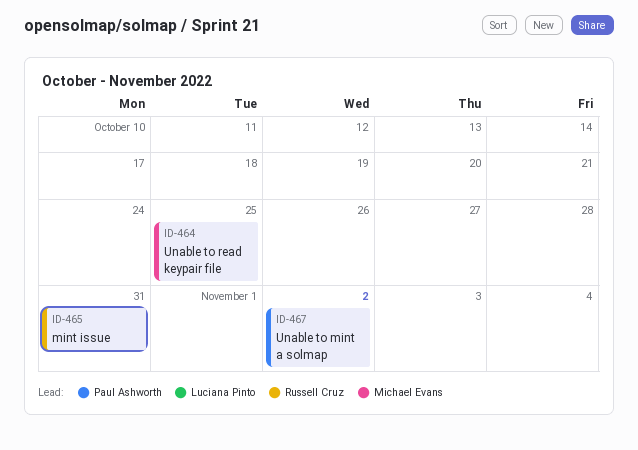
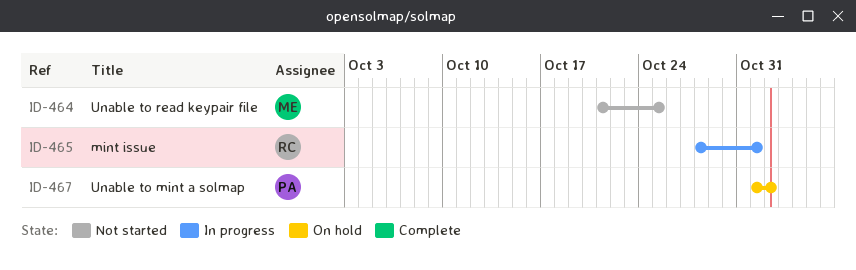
ID-465, due: Oct 31 -> Nov 1

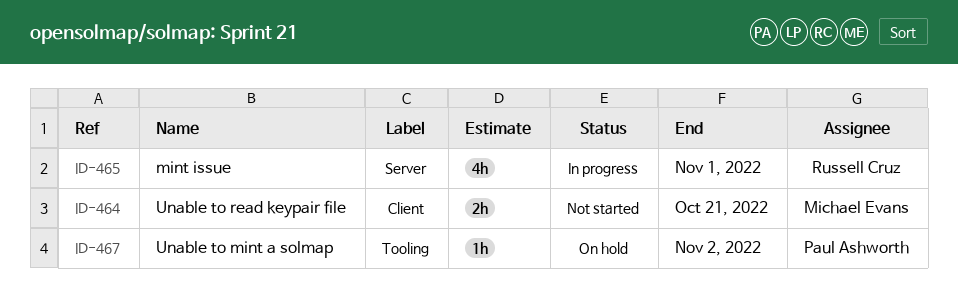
ID-464, due: Oct 25 -> Oct 21

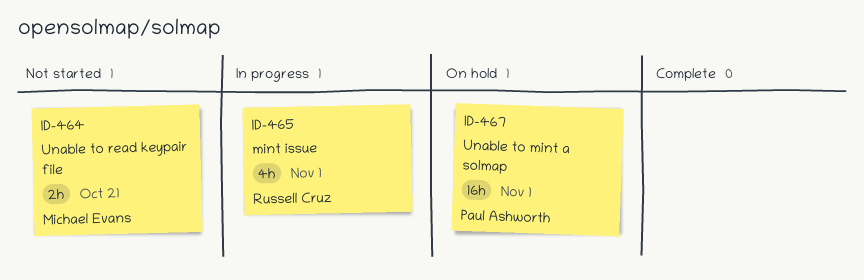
ID-467, estimate: 1h -> 16h
ID-467, due: Nov 2 -> Nov 1

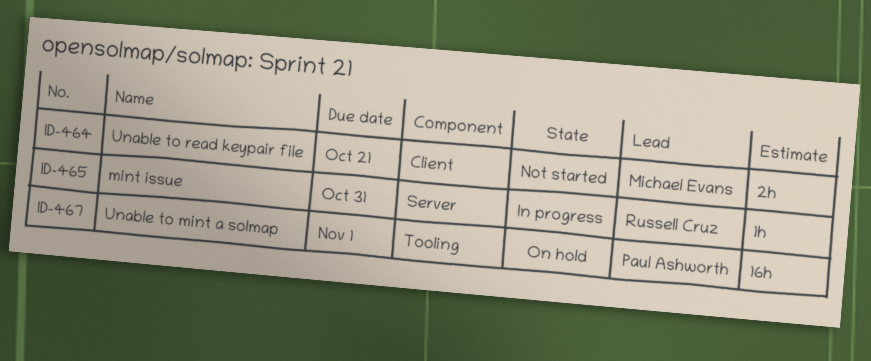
ID-465, estimate: 4h -> 1h
ID-465, due: Nov 1 -> Oct 31

